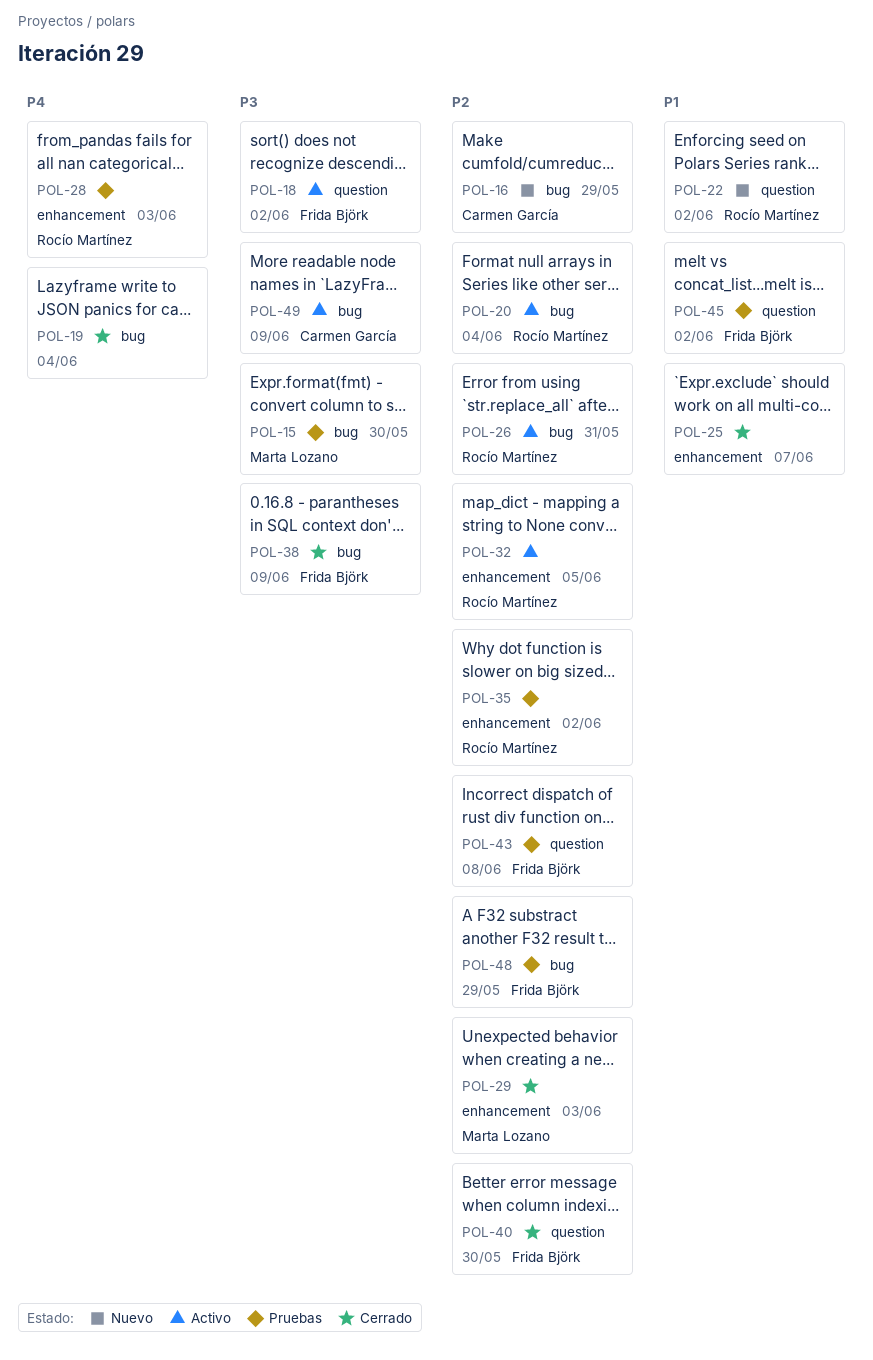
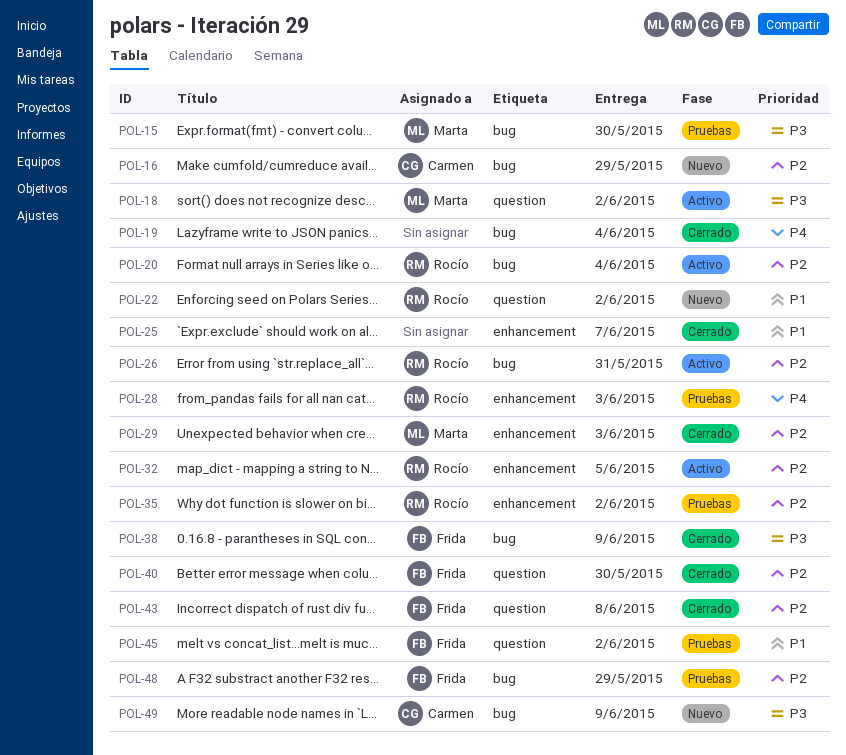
POL-18, owner: Frida Björk -> Marta Lozano
POL-43, status: Pruebas -> Cerrado
POL-49, status: Activo -> Nuevo

